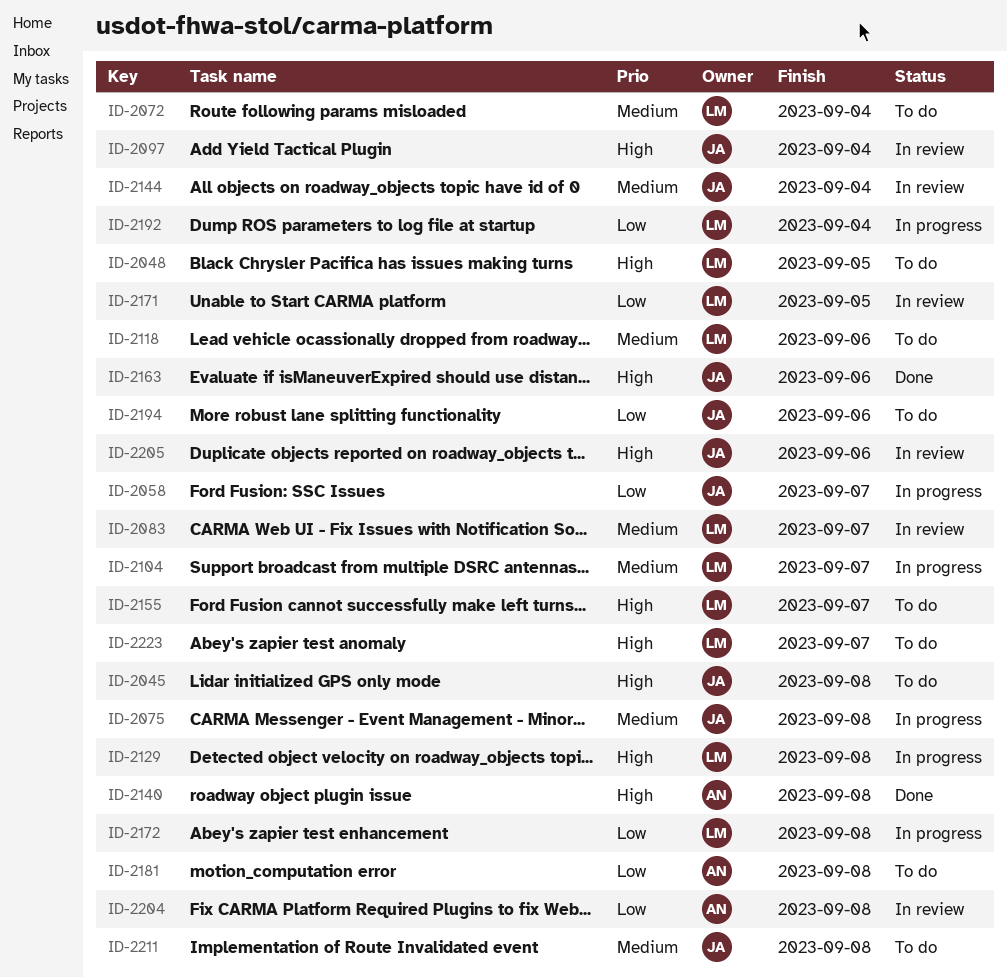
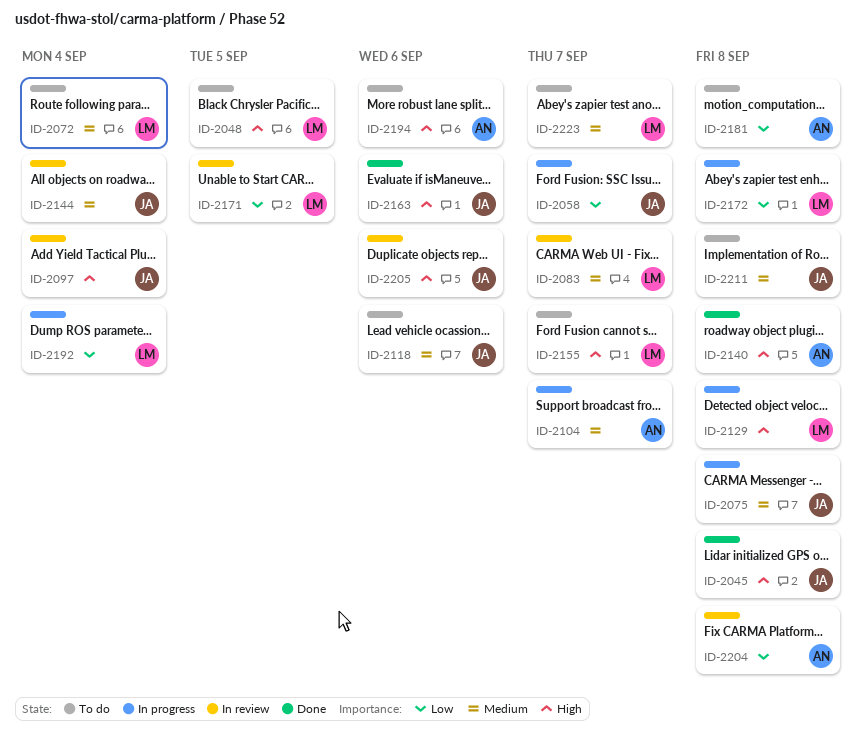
ID-2045, status: To do -> Done
ID-2104, owner: LM -> AN
ID-2118, owner: LM -> JA
ID-2194, owner: JA -> AN
ID-2194, priority: Low -> High
ID-2223, priority: High -> Medium

